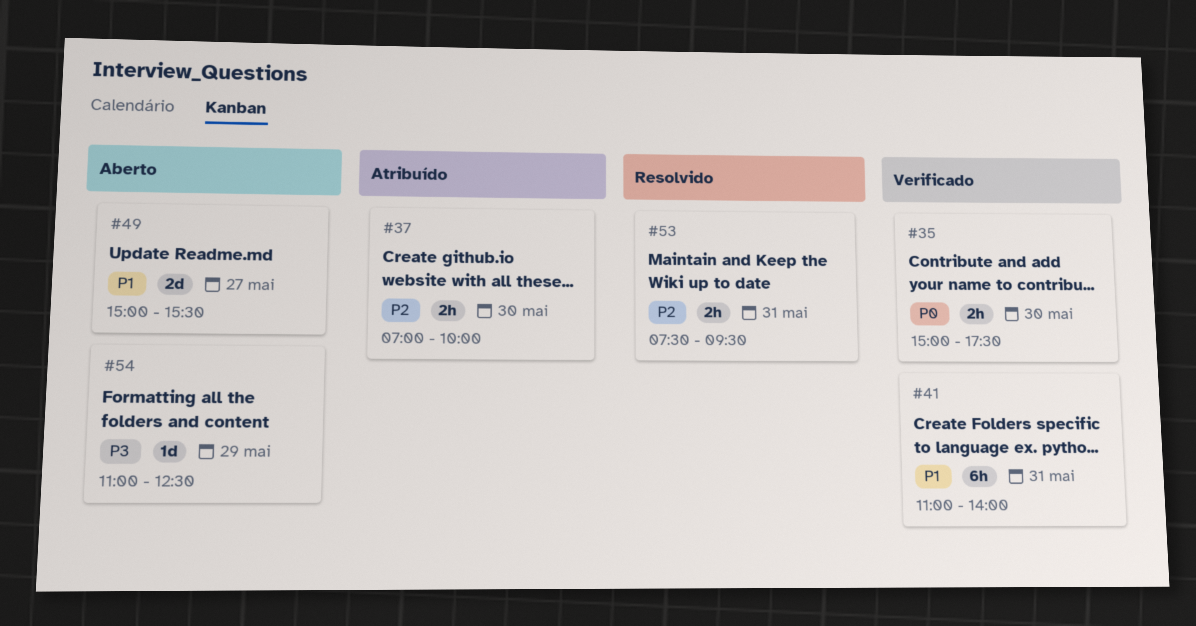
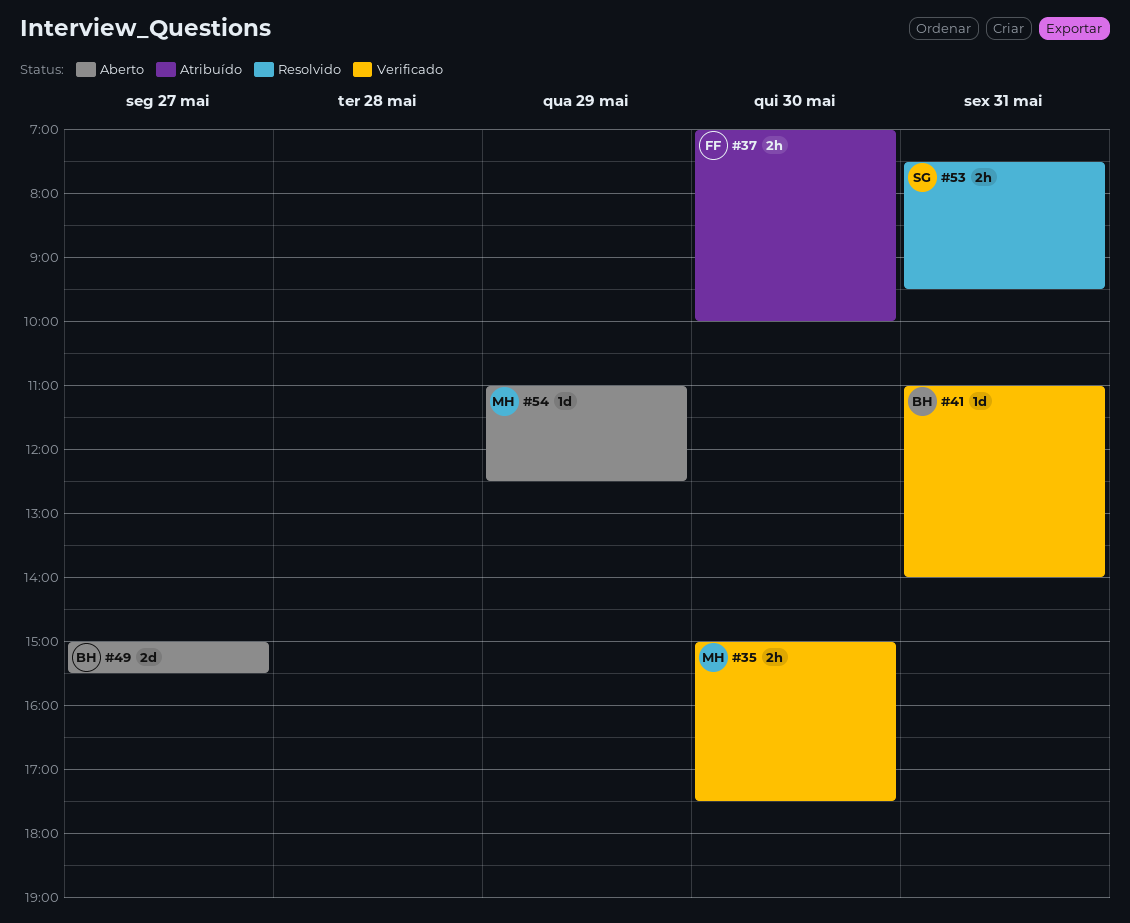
#41, estimate: 6h -> 1d

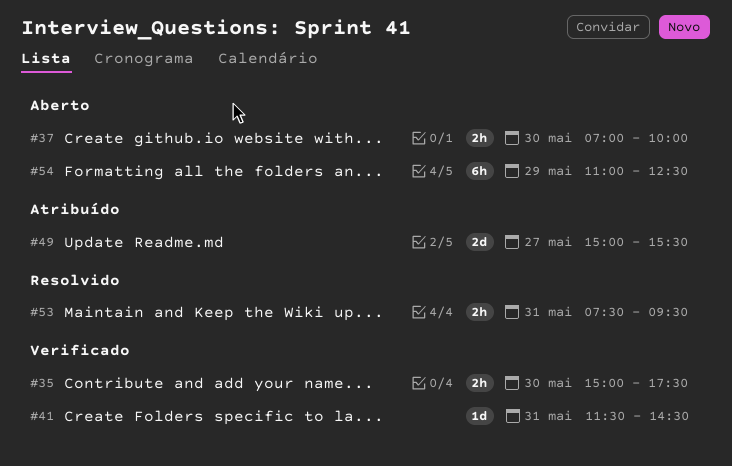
#37, status: Atribuído -> Aberto
#41, begins: 11:00 -> 11:30
#41, ends: 14:00 -> 14:30
#49, status: Aberto -> Atribuído
#54, estimate: 1d -> 6h

